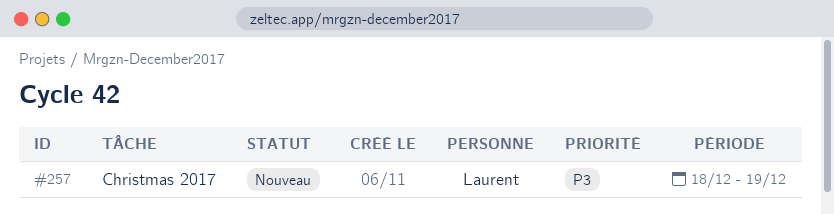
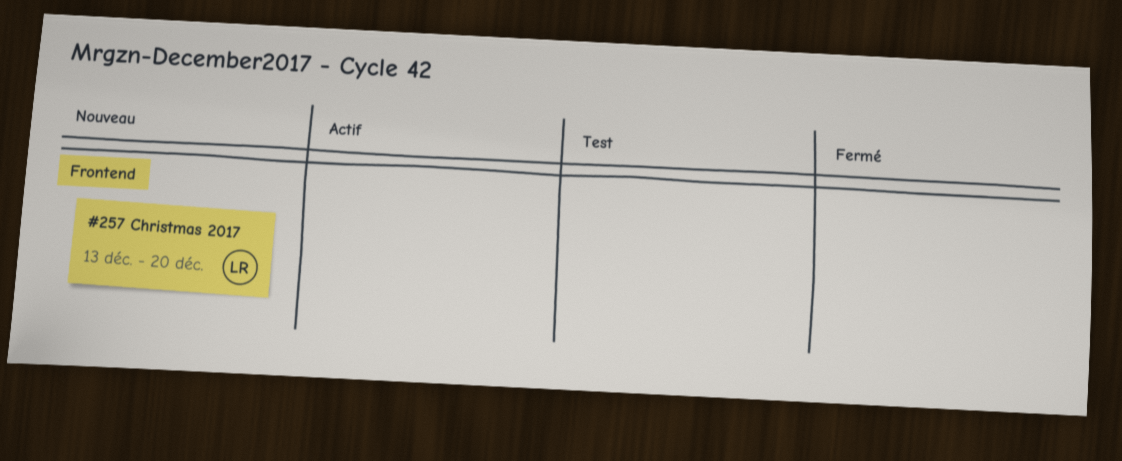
#257, start: Dec 18 -> Dec 13
#257, due: Dec 19 -> Dec 20

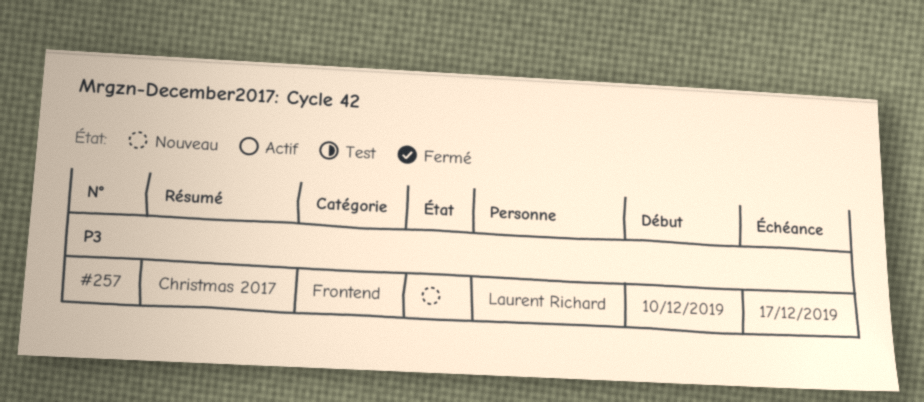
#257, start: Dec 13 -> Dec 10
#257, due: Dec 20 -> Dec 17

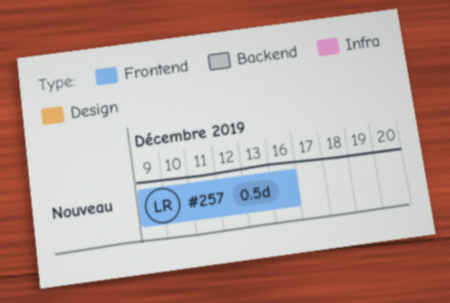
#257, start: Dec 10 -> Dec 9
#257, due: Dec 17 -> Dec 16

